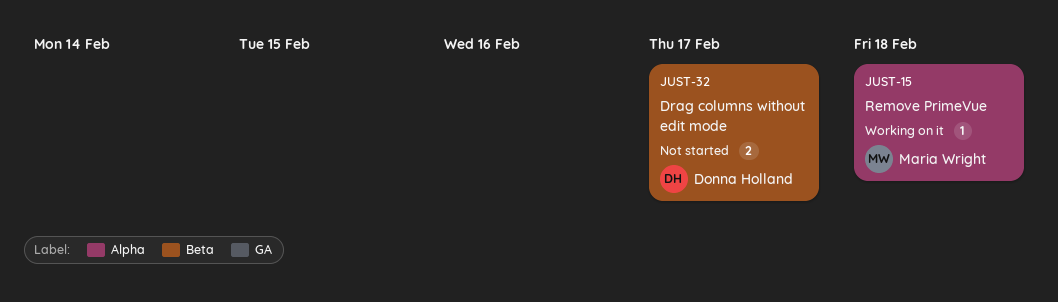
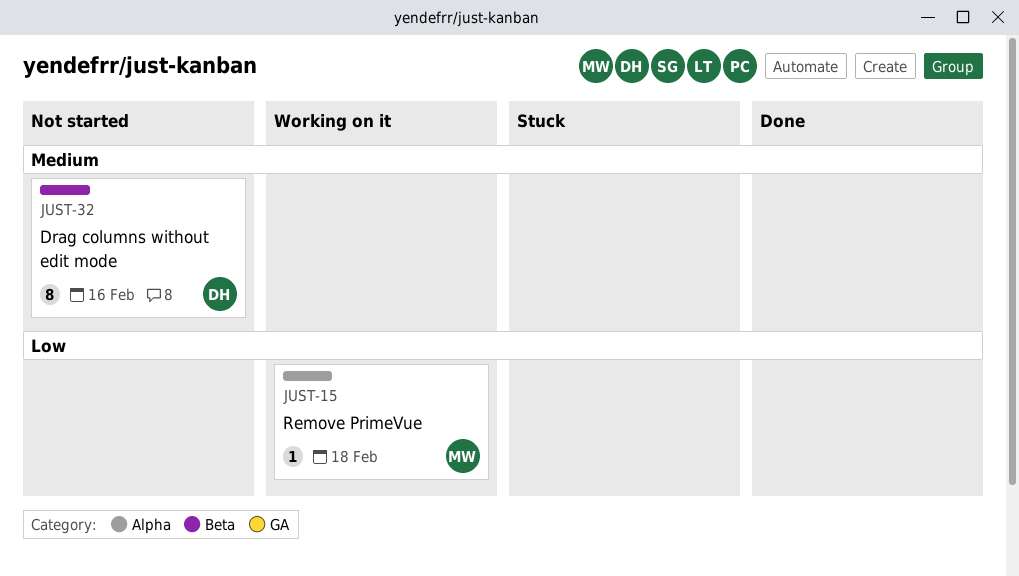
JUST-32, estimate: 2 -> 8
JUST-32, due: Feb 17 -> Feb 16

